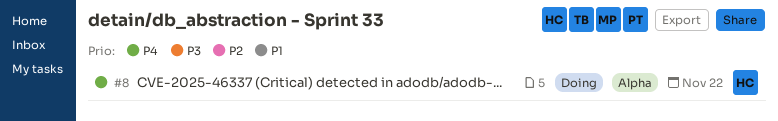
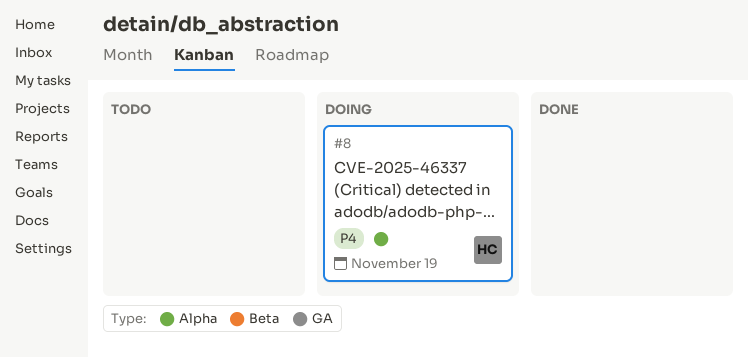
#8, due: Nov 22 -> Nov 19

